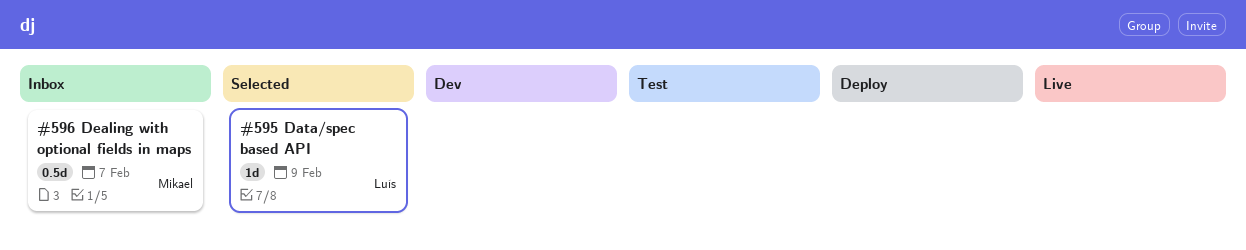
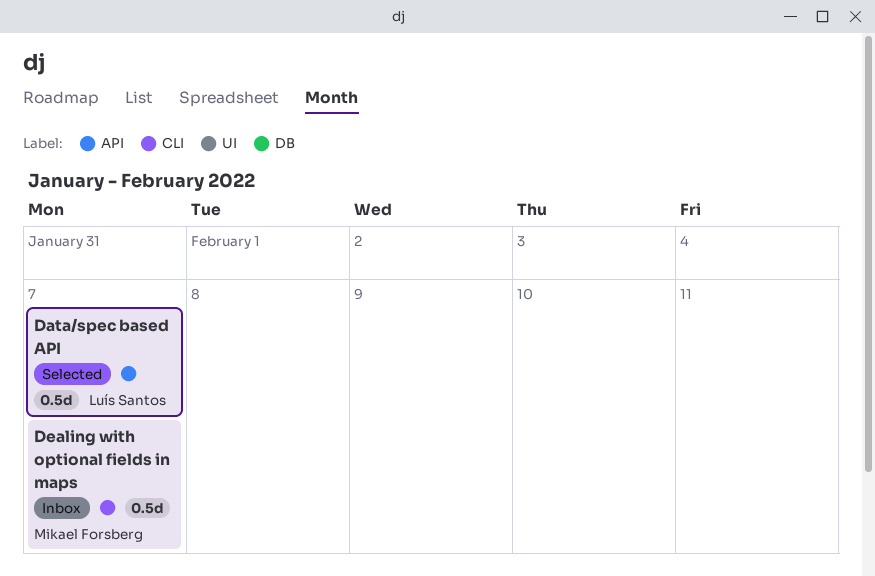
Data/spec based API, estimate: 1d -> 0.5d
Data/spec based API, due: Feb 9 -> Feb 7

